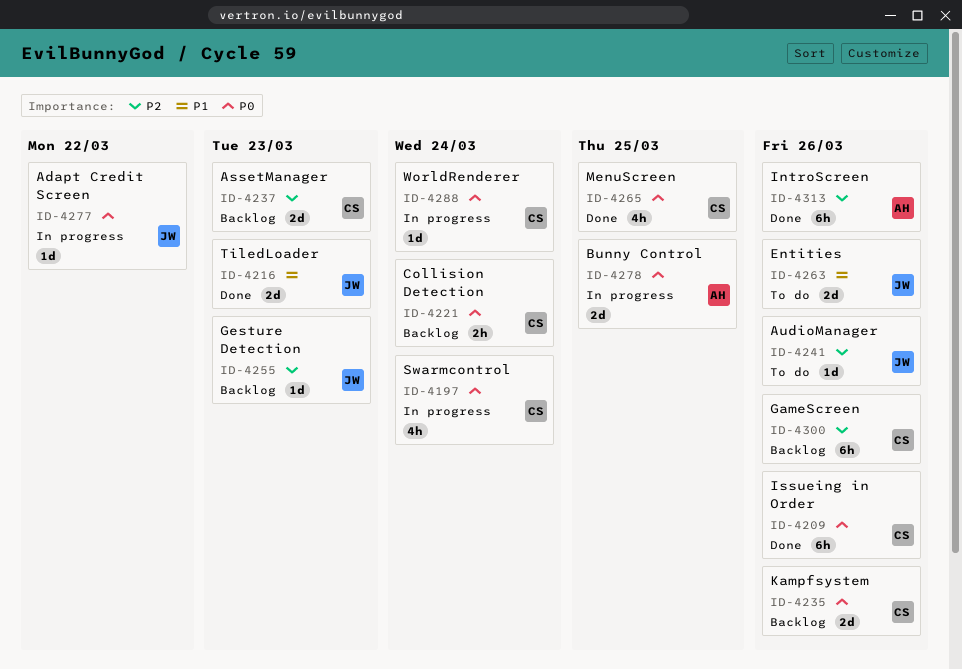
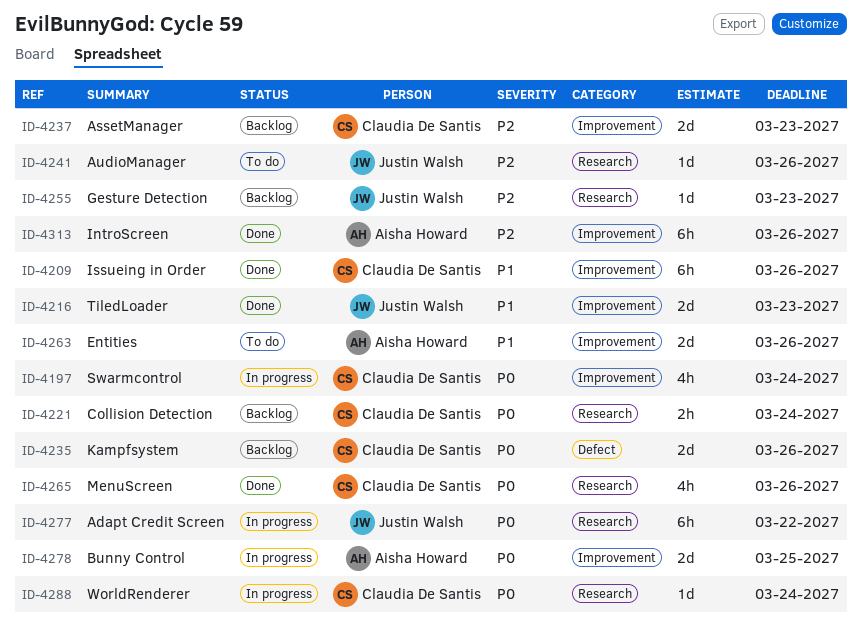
ID-4209, priority: P0 -> P1
ID-4263, owner: Justin Walsh -> Aisha Howard
ID-4265, due: Mar 25 -> Mar 26
ID-4277, estimate: 1d -> 6h
ID-4300: present -> none

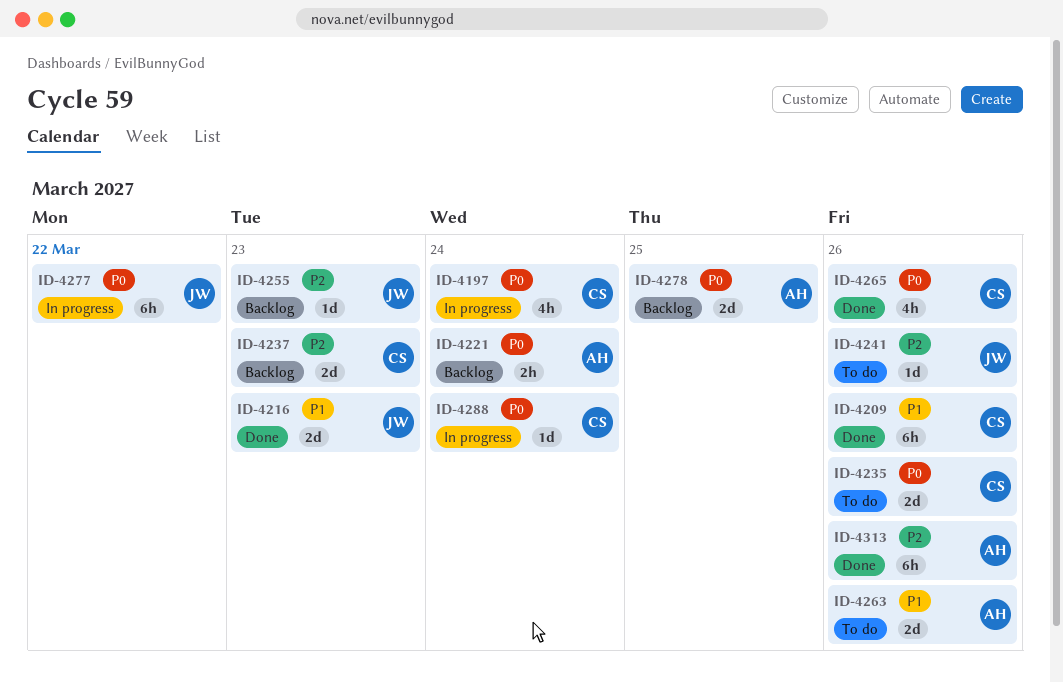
ID-4221, owner: Claudia De Santis -> Aisha Howard
ID-4235, status: Backlog -> To do
ID-4278, status: In progress -> Backlog

